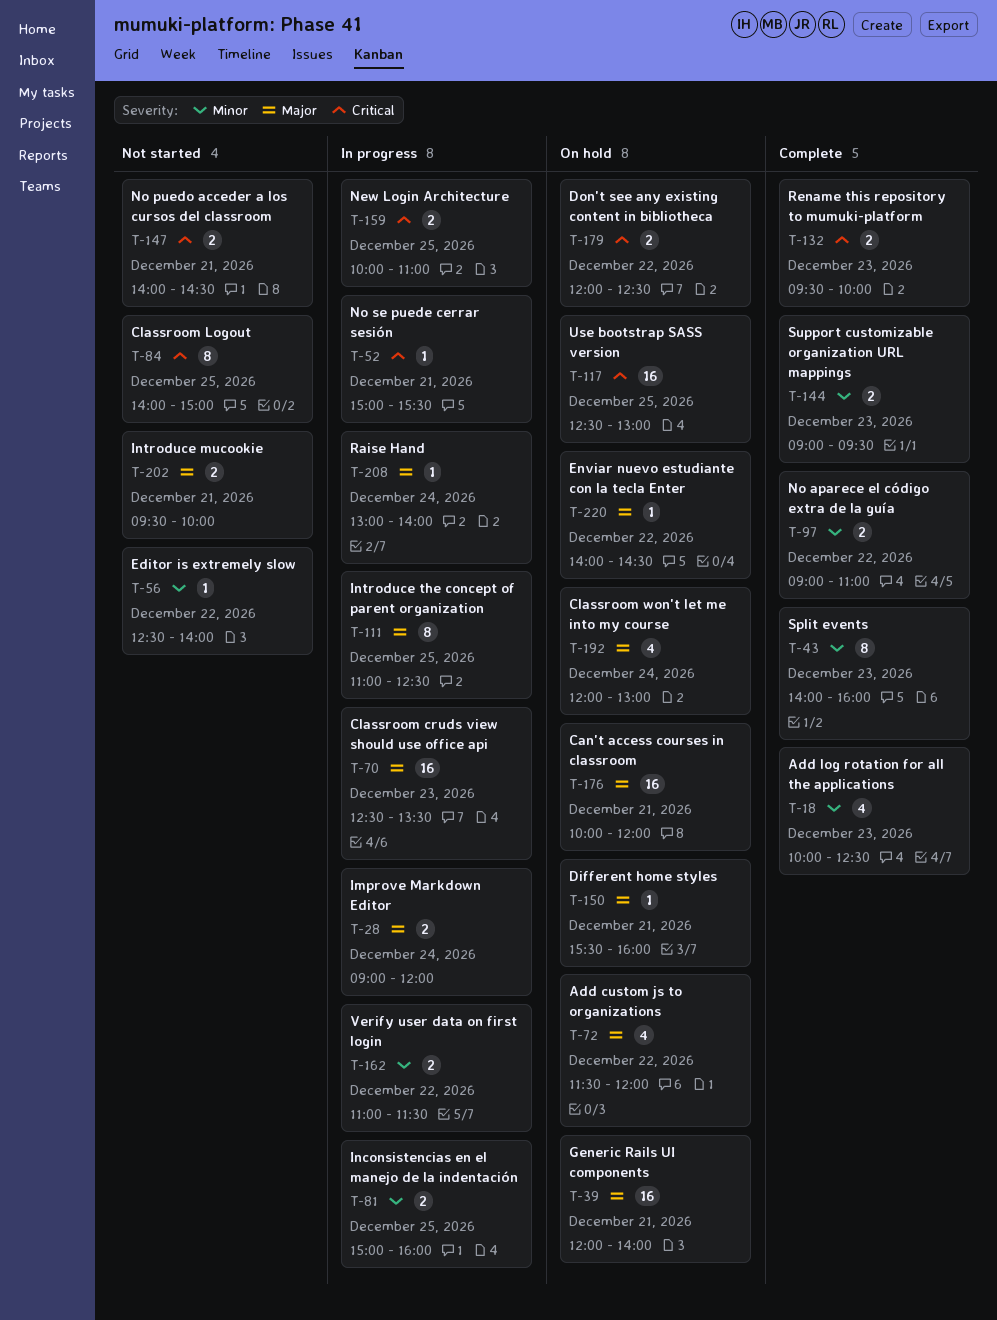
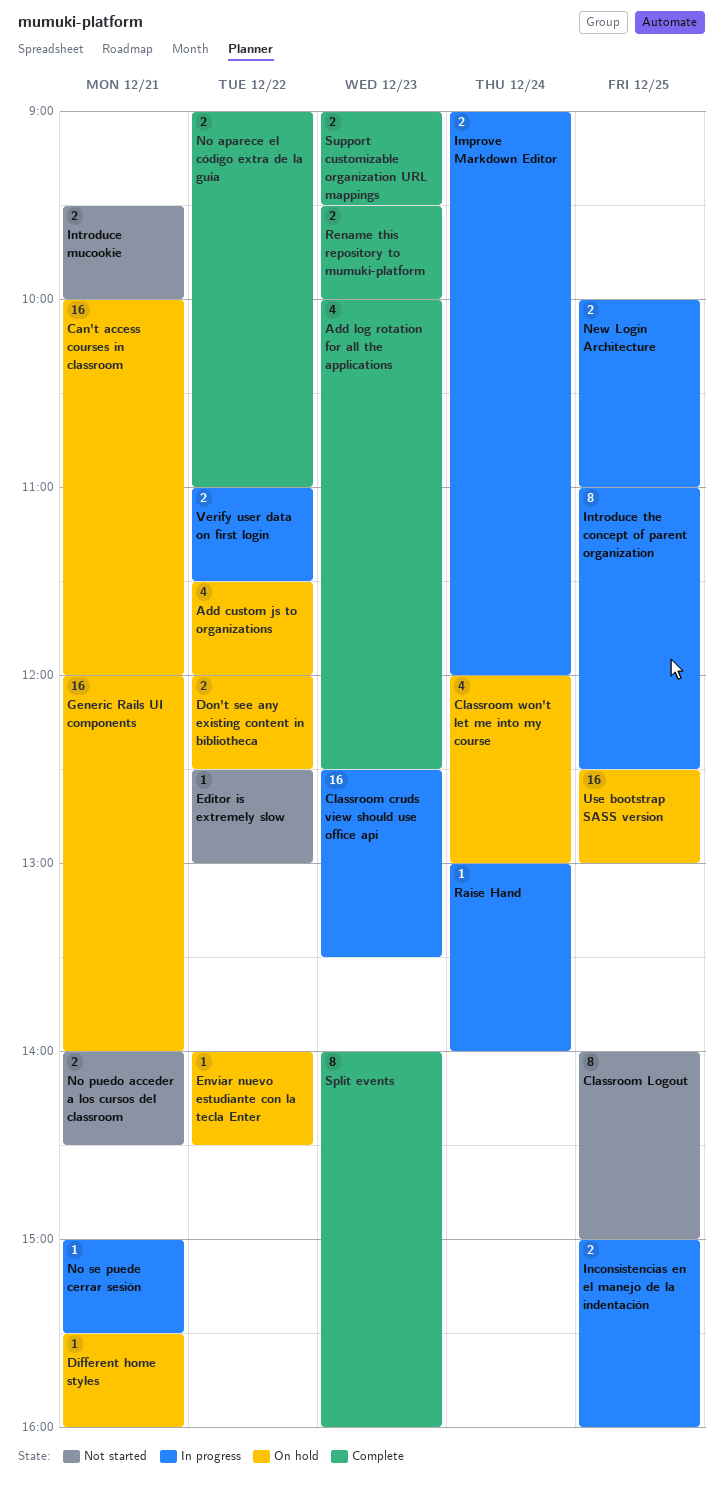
Editor is extremely slow, ends: 14:00 -> 13:00

